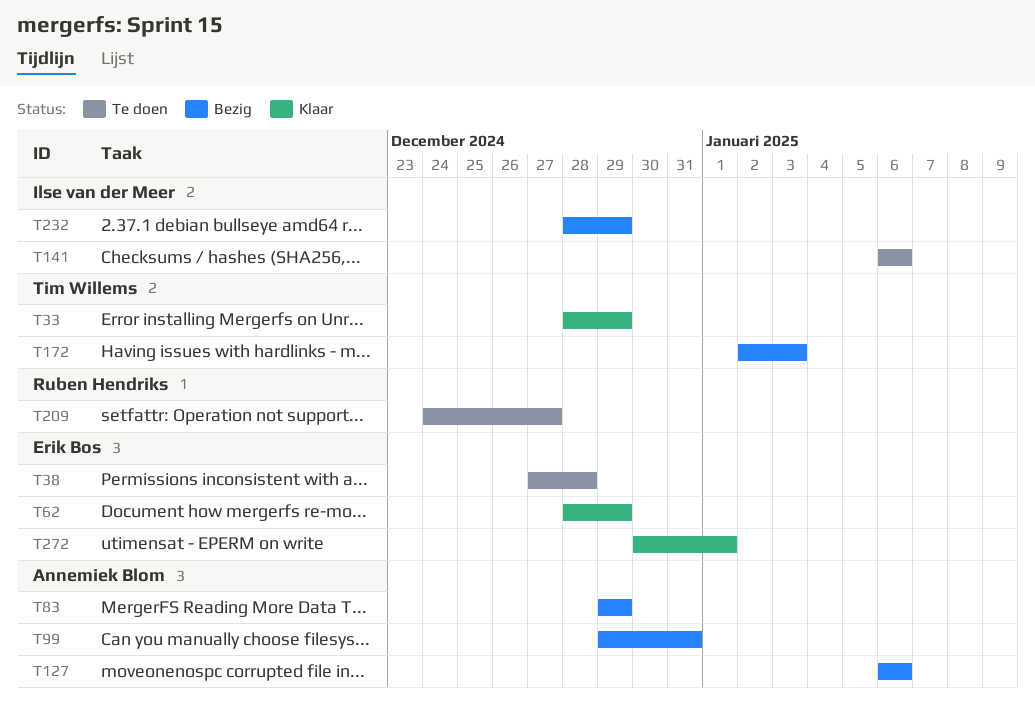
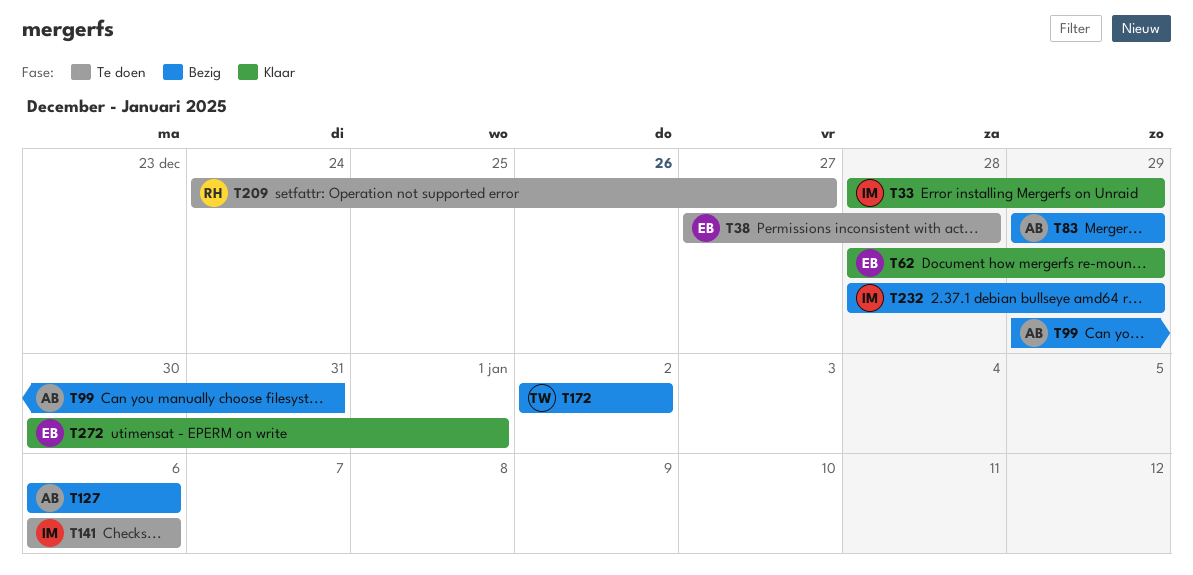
T33, owner: Tim Willems -> Ilse van der Meer
T172, due: Jan 3 -> Jan 2

